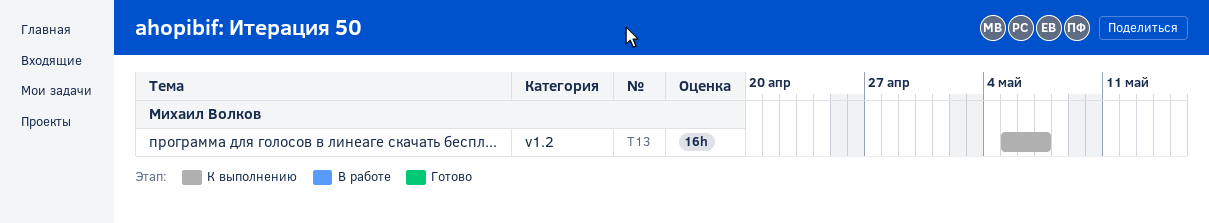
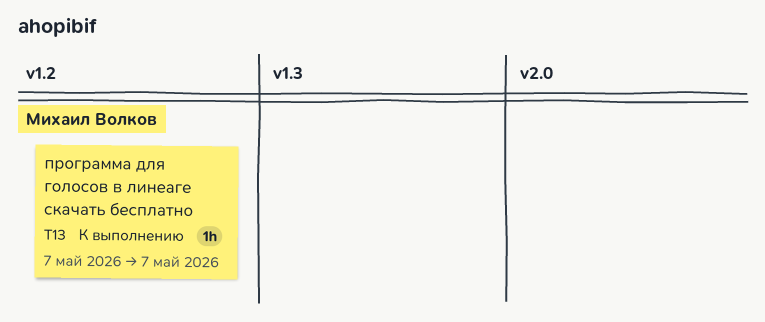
T13, estimate: 16h -> 1h
T13, start: May 5 -> May 7

